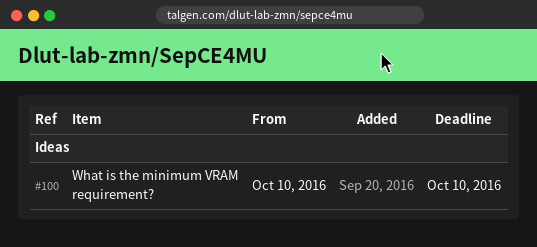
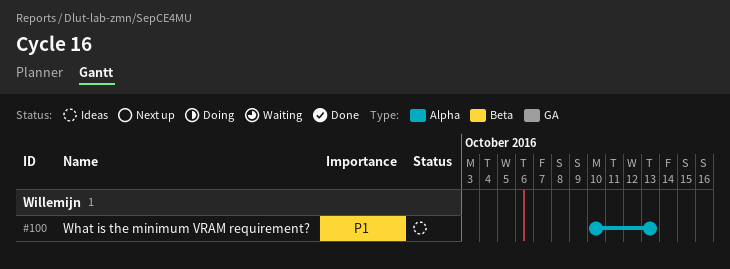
#100, due: Oct 10 -> Oct 13

